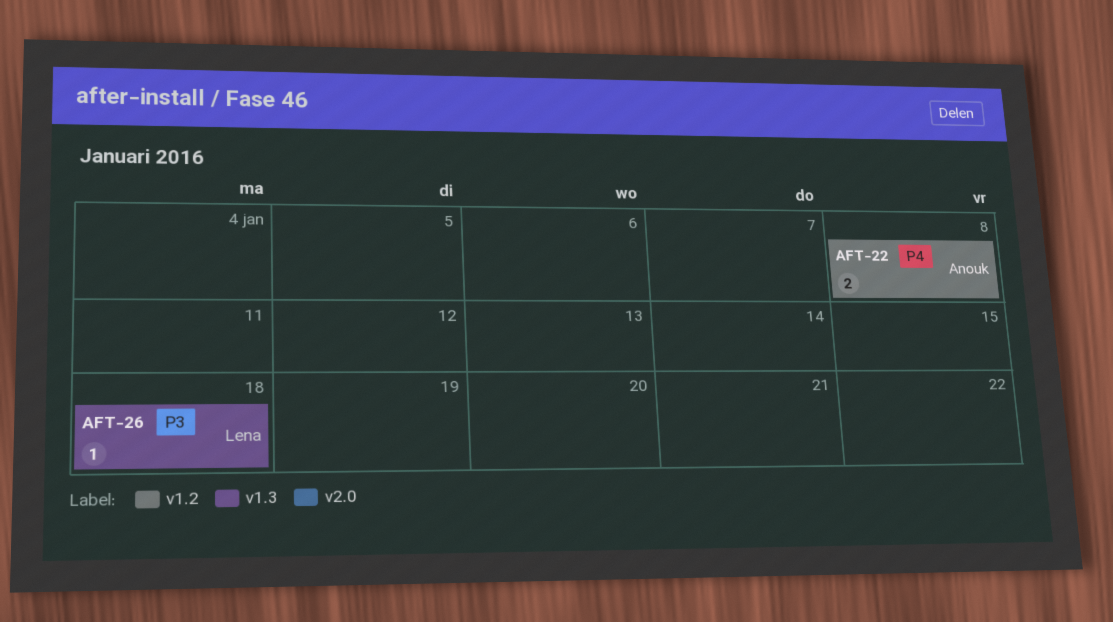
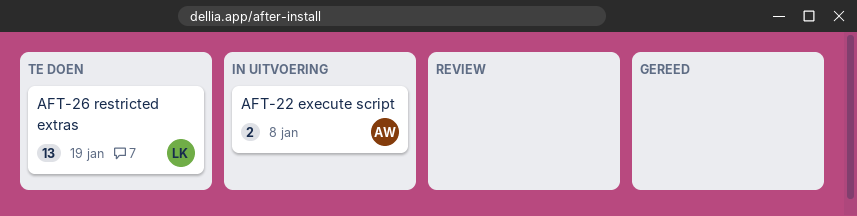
AFT-26, estimate: 1 -> 13
AFT-26, due: Jan 18 -> Jan 19

